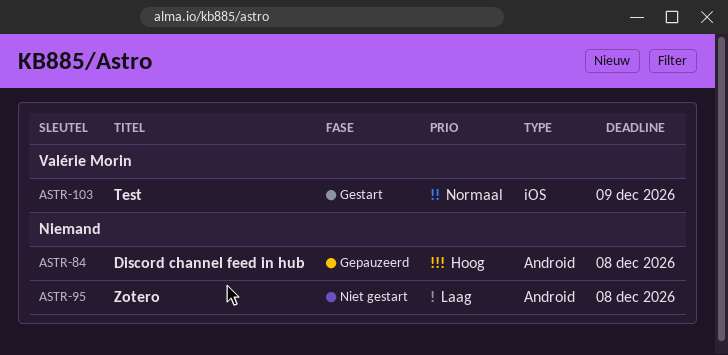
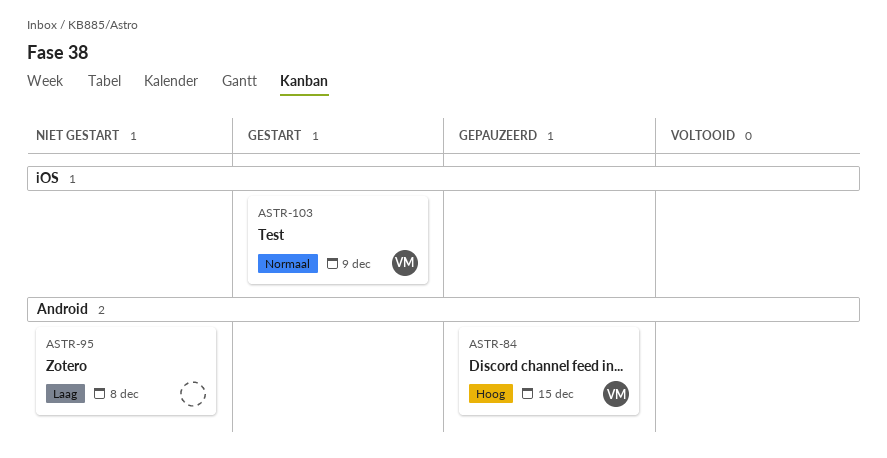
ASTR-84, owner: none -> Valérie Morin
ASTR-84, due: Dec 8 -> Dec 15

